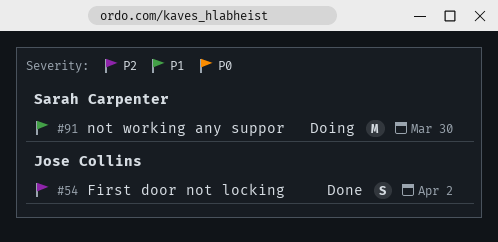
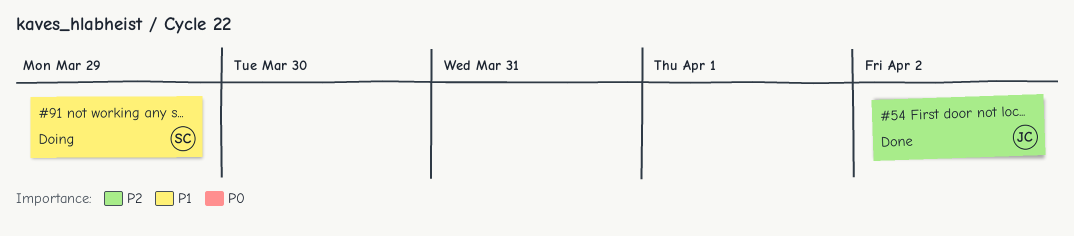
#91, due: Mar 30 -> Mar 29

